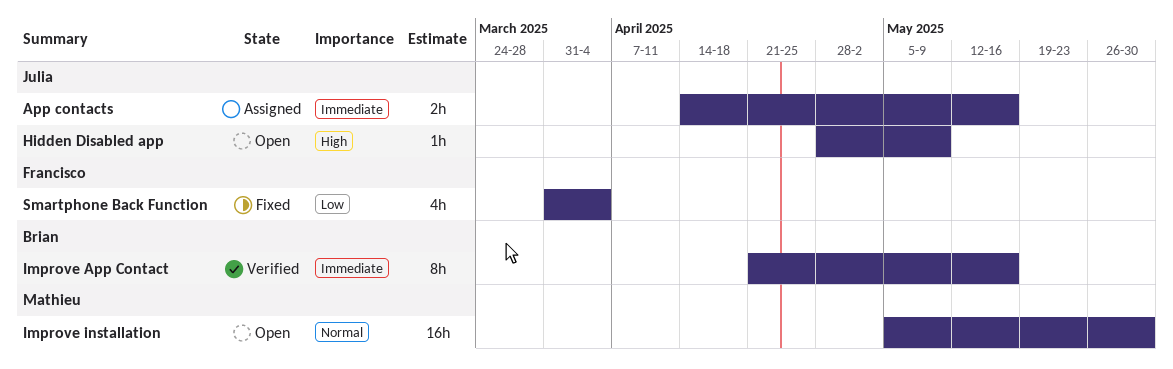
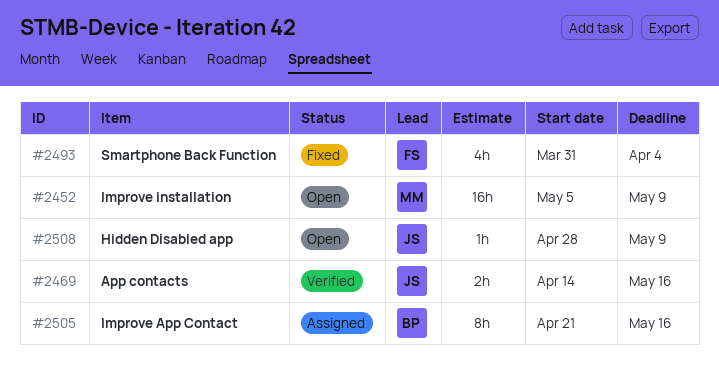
App contacts, status: Assigned -> Verified
Improve App Contact, status: Verified -> Assigned
Improve installation, due: May 30 -> May 9

